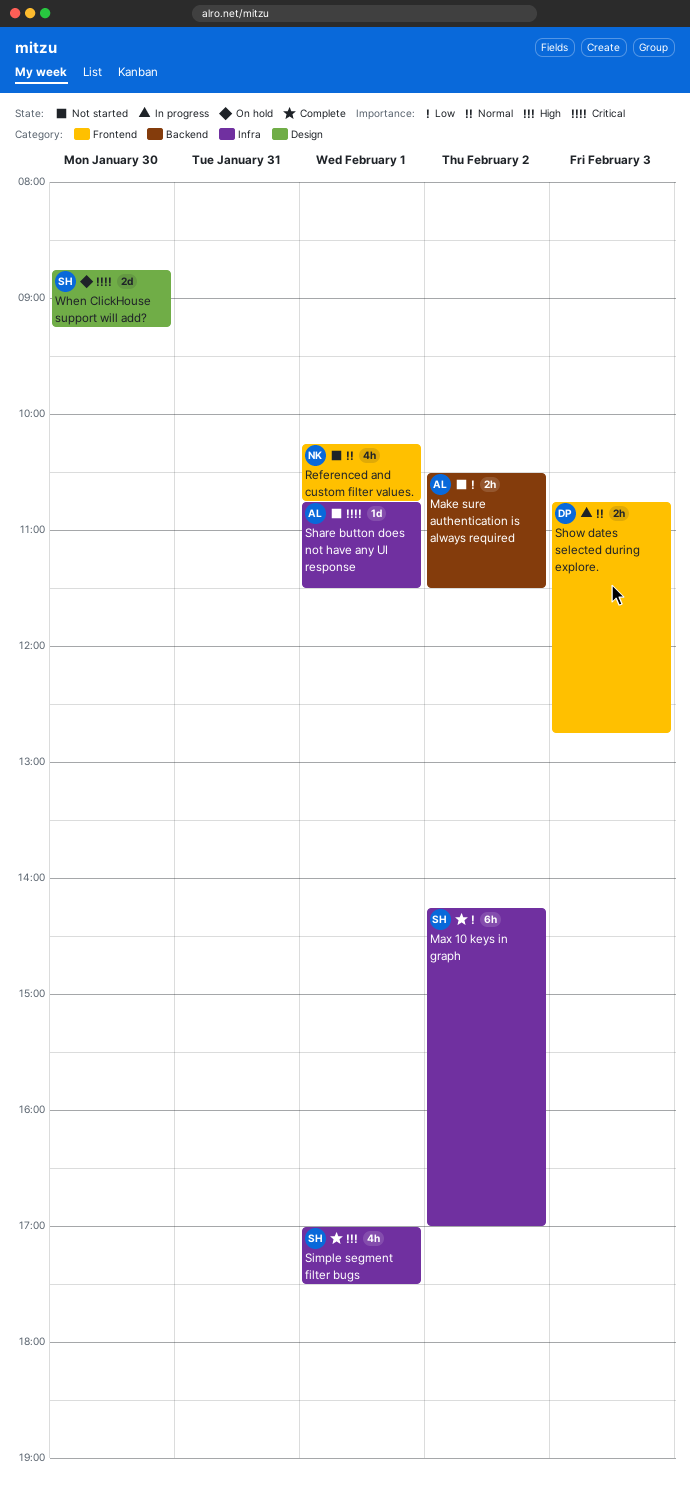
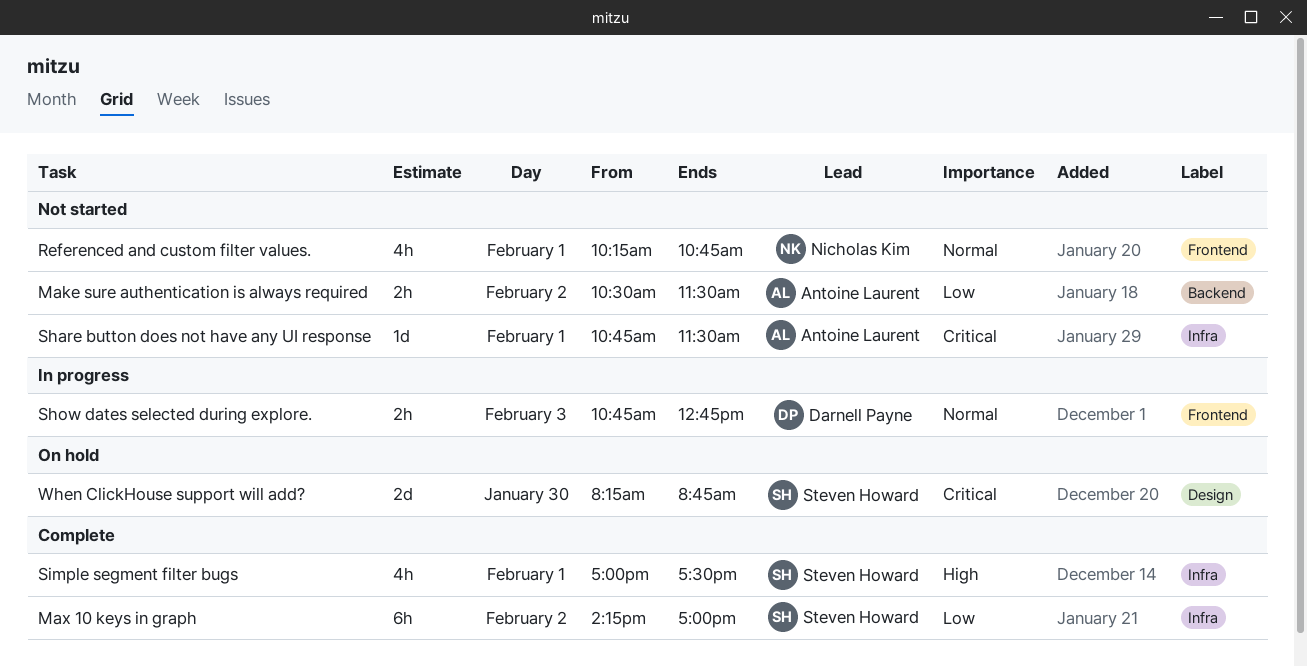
When ClickHouse support will add?, begins: 08:45 -> 08:15
When ClickHouse support will add?, ends: 09:15 -> 08:45

